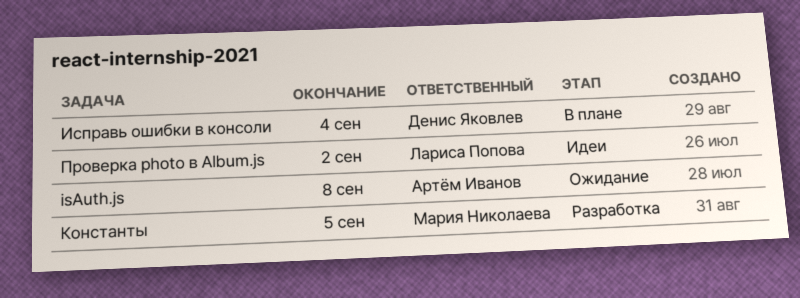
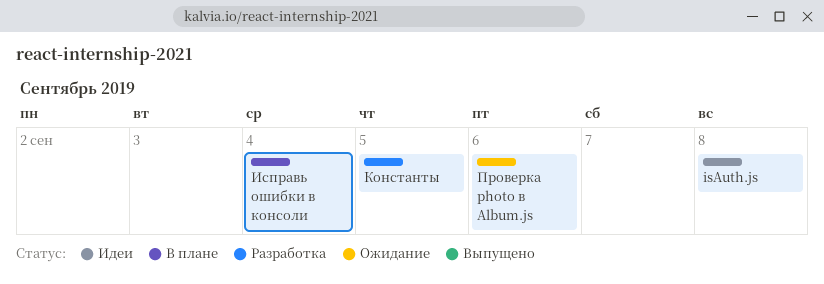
isAuth.js, status: Ожидание -> Идеи
Проверка photo в Album.js, status: Идеи -> Ожидание
Проверка photo в Album.js, due: Sep 2 -> Sep 6

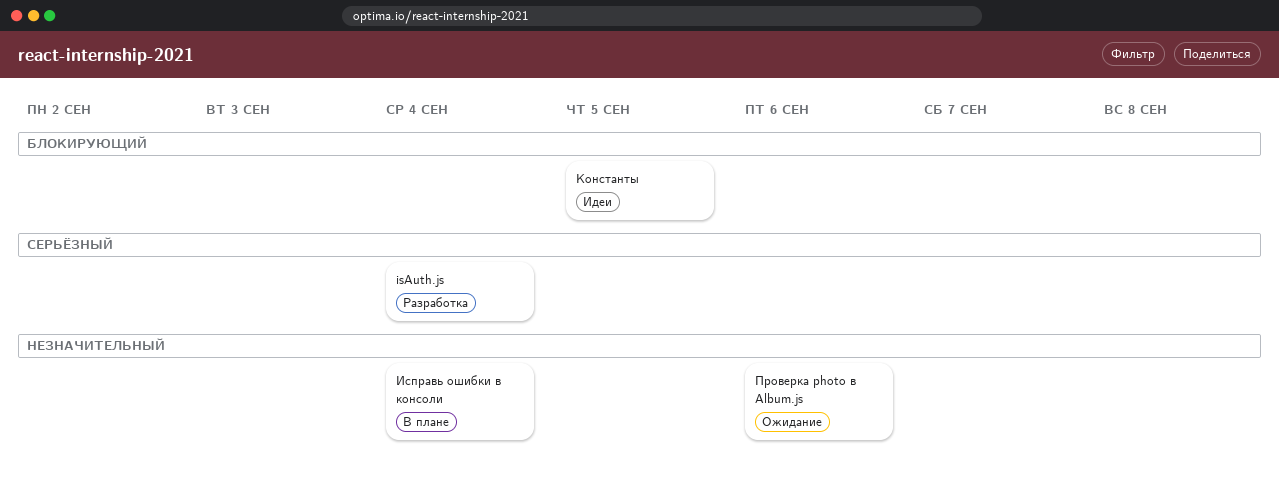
isAuth.js, status: Идеи -> Разработка
isAuth.js, due: Sep 8 -> Sep 4
Константы, status: Разработка -> Идеи

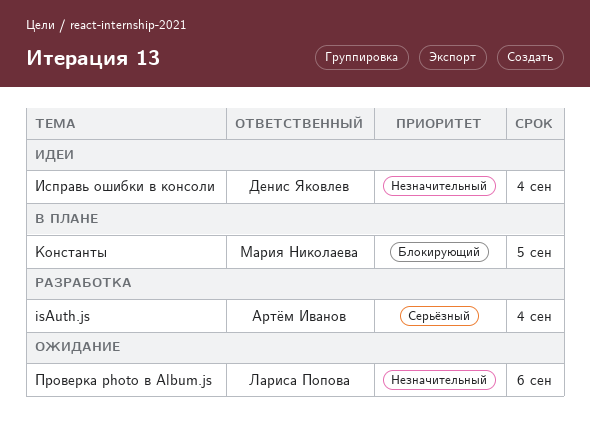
Исправь ошибки в консоли, status: В плане -> Идеи
Константы, status: Идеи -> В плане

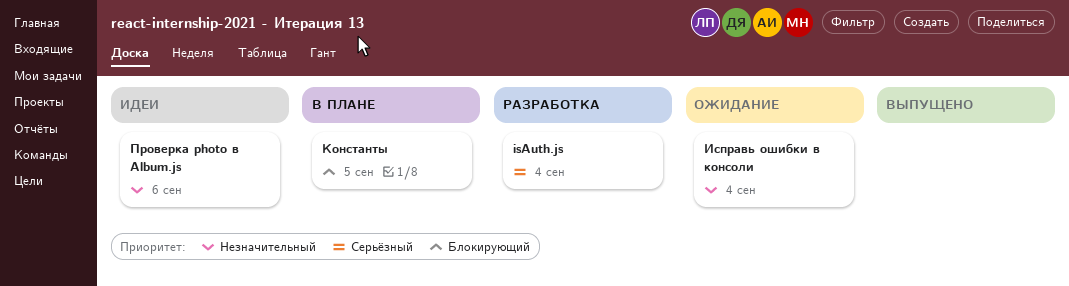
Исправь ошибки в консоли, status: Идеи -> Ожидание
Проверка photo в Album.js, status: Ожидание -> Идеи

